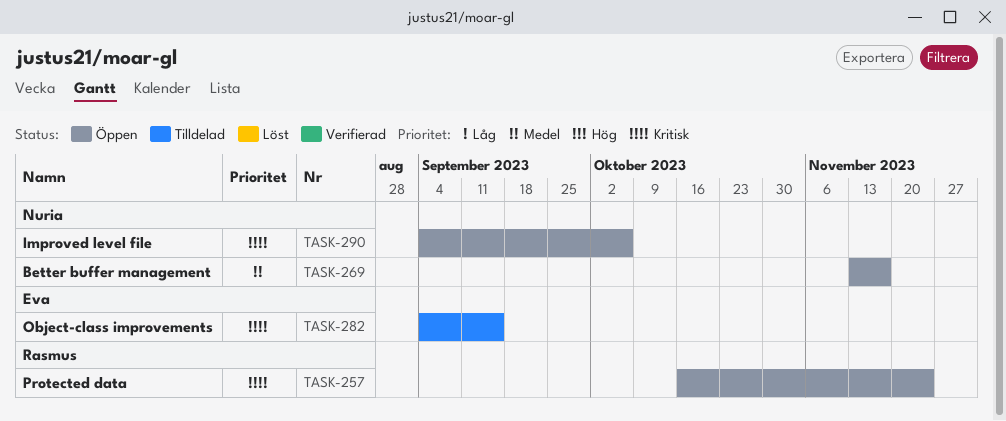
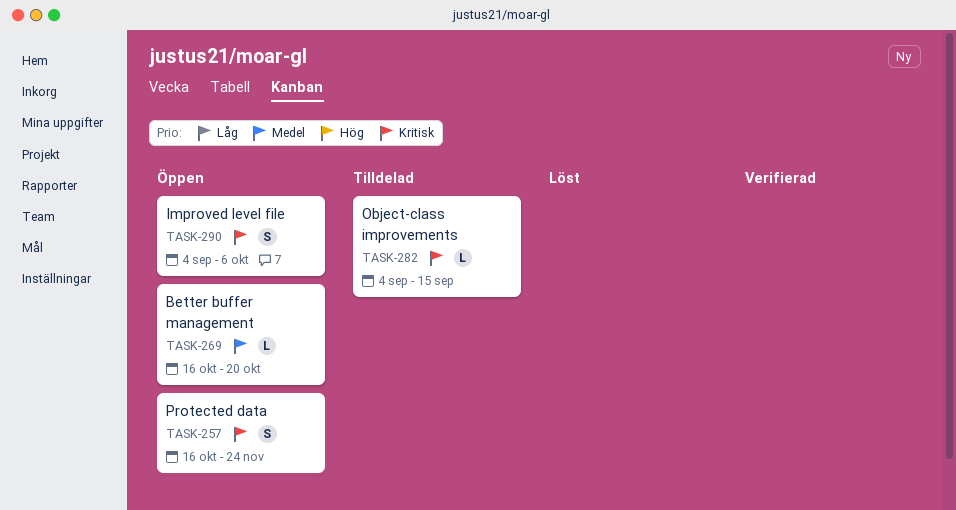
TASK-269, start: Nov 13 -> Oct 16
TASK-269, due: Nov 17 -> Oct 20

